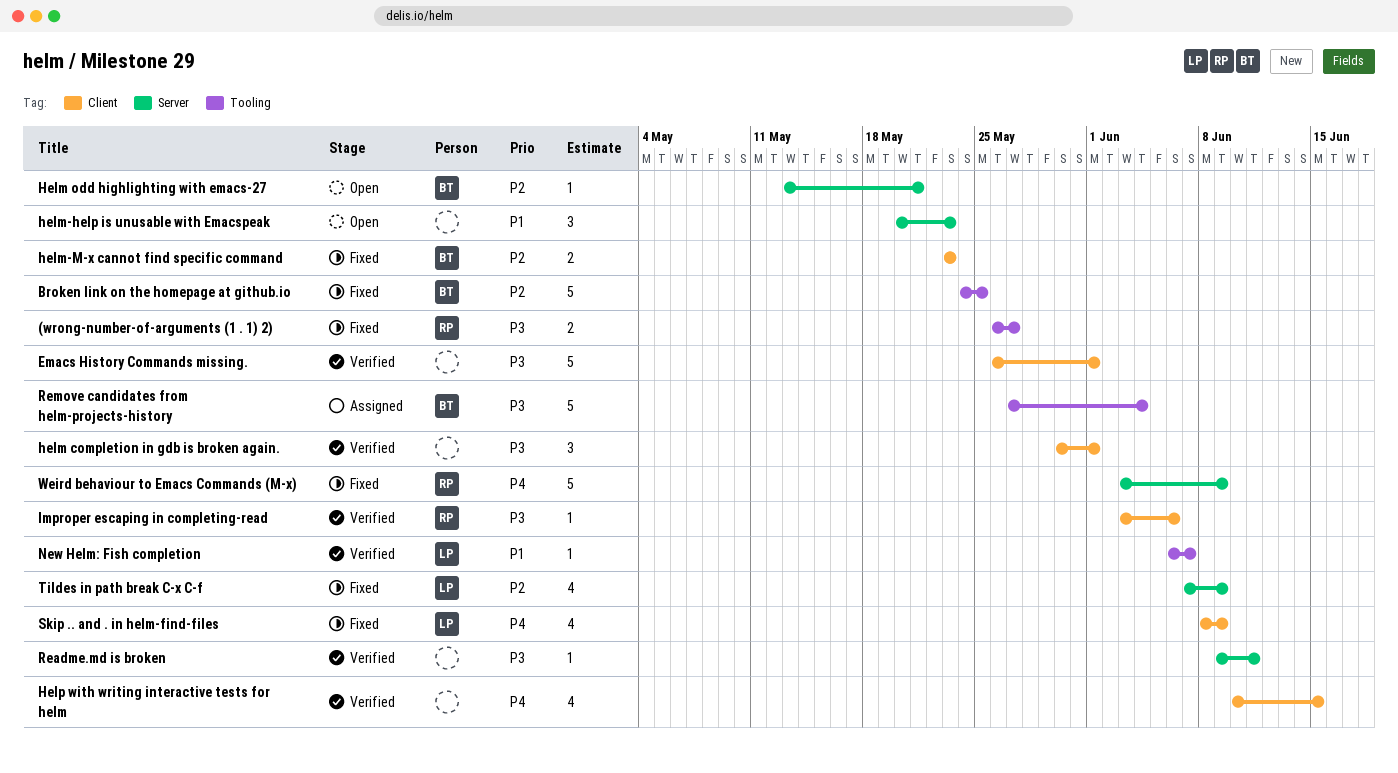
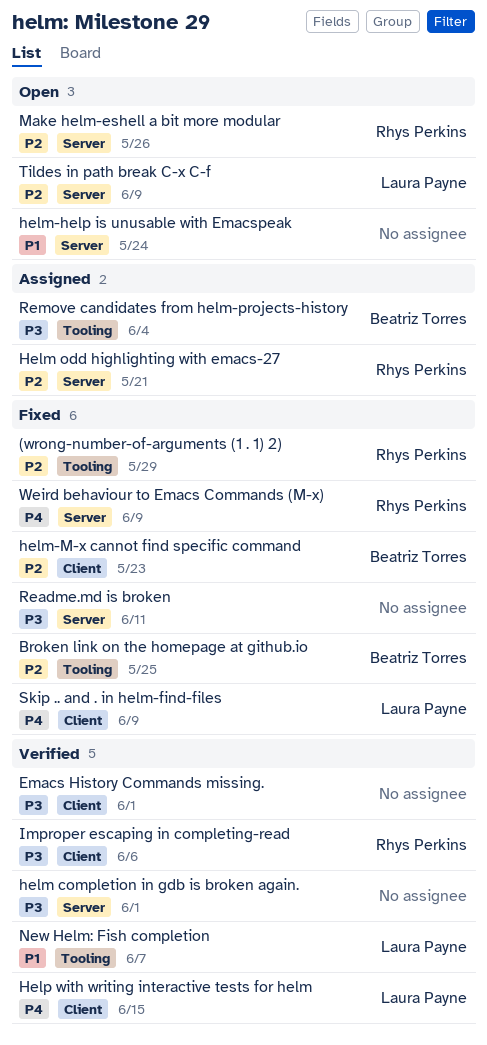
(wrong-number-of-arguments (1 . 1) 2), priority: P3 -> P2
(wrong-number-of-arguments (1 . 1) 2), due: May 27 -> May 29
helm completion in gdb is broken again., label: Client -> Server
Helm odd highlighting with emacs-27, status: Open -> Assigned
Helm odd highlighting with emacs-27, owner: Beatriz Torres -> Rhys Perkins
helm-help is unusable with Emacspeak, due: May 23 -> May 24
Help with writing interactive tests for helm, owner: none -> Laura Payne
Make helm-eshell a bit more modular: none -> present
Readme.md is broken, status: Verified -> Fixed
Tildes in path break C-x C-f, status: Fixed -> Open

